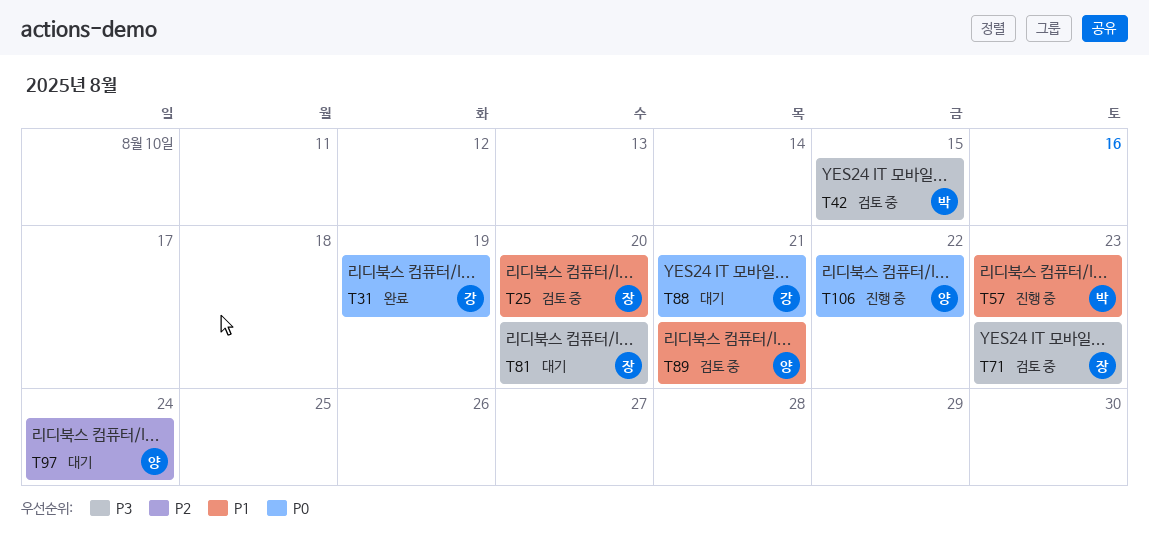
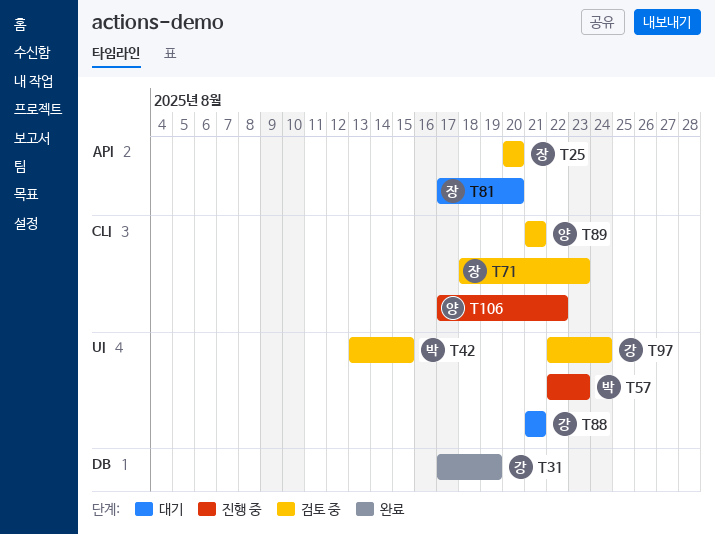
T97, status: 대기 -> 검토 중
T97, owner: 양 -> 강

